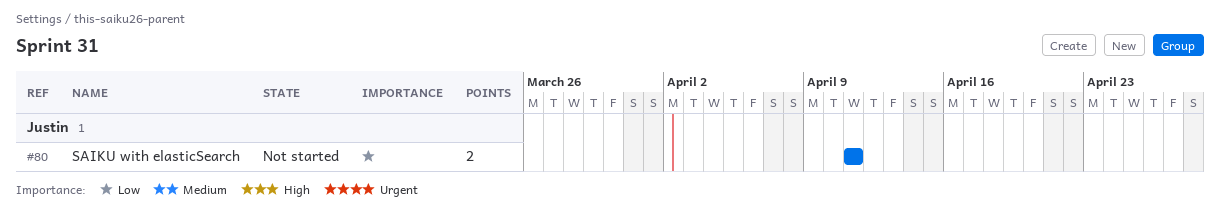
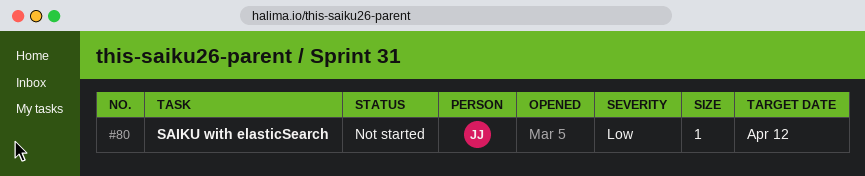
#80, estimate: 2 -> 1
#80, due: Apr 11 -> Apr 12

